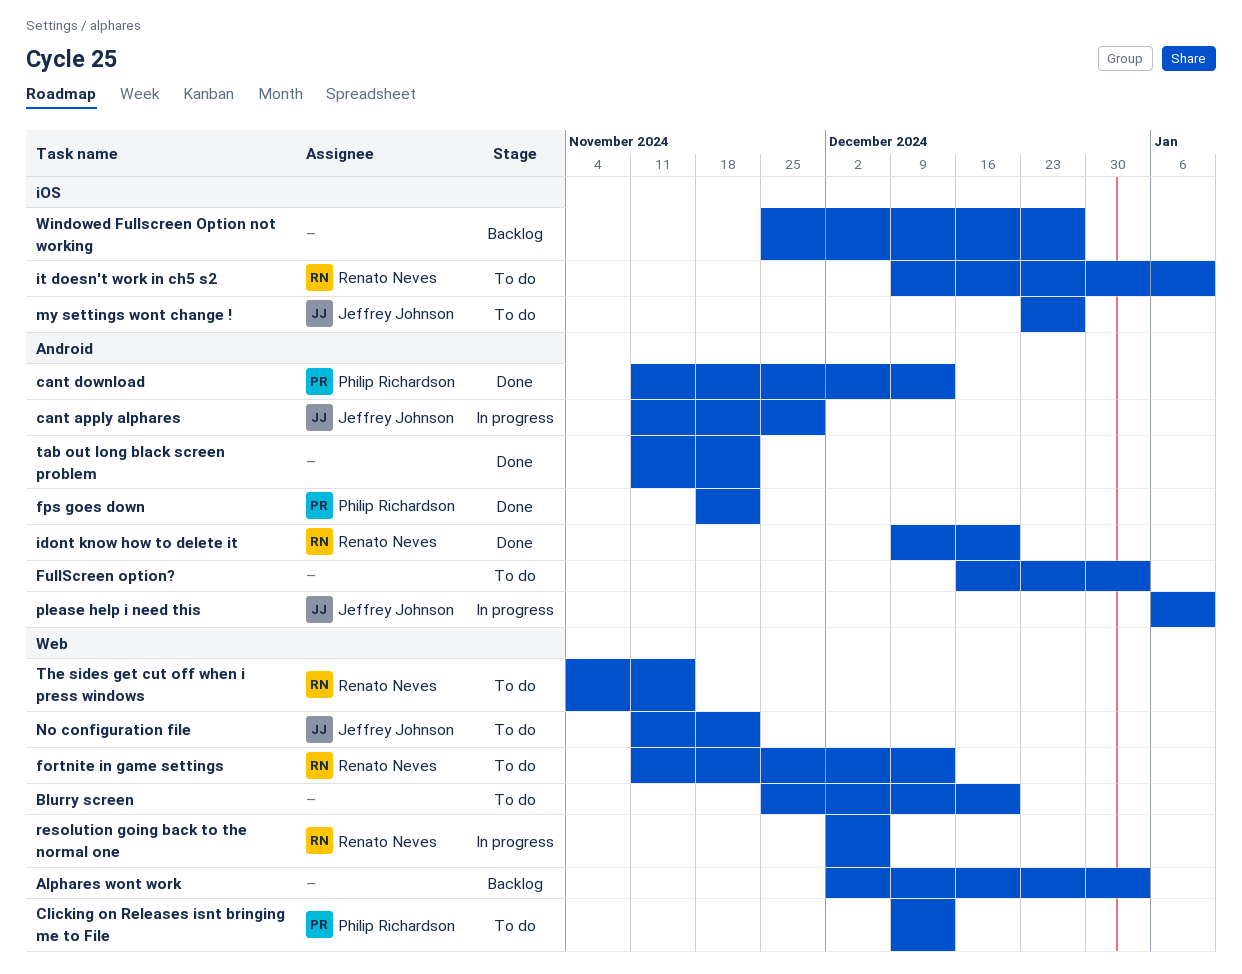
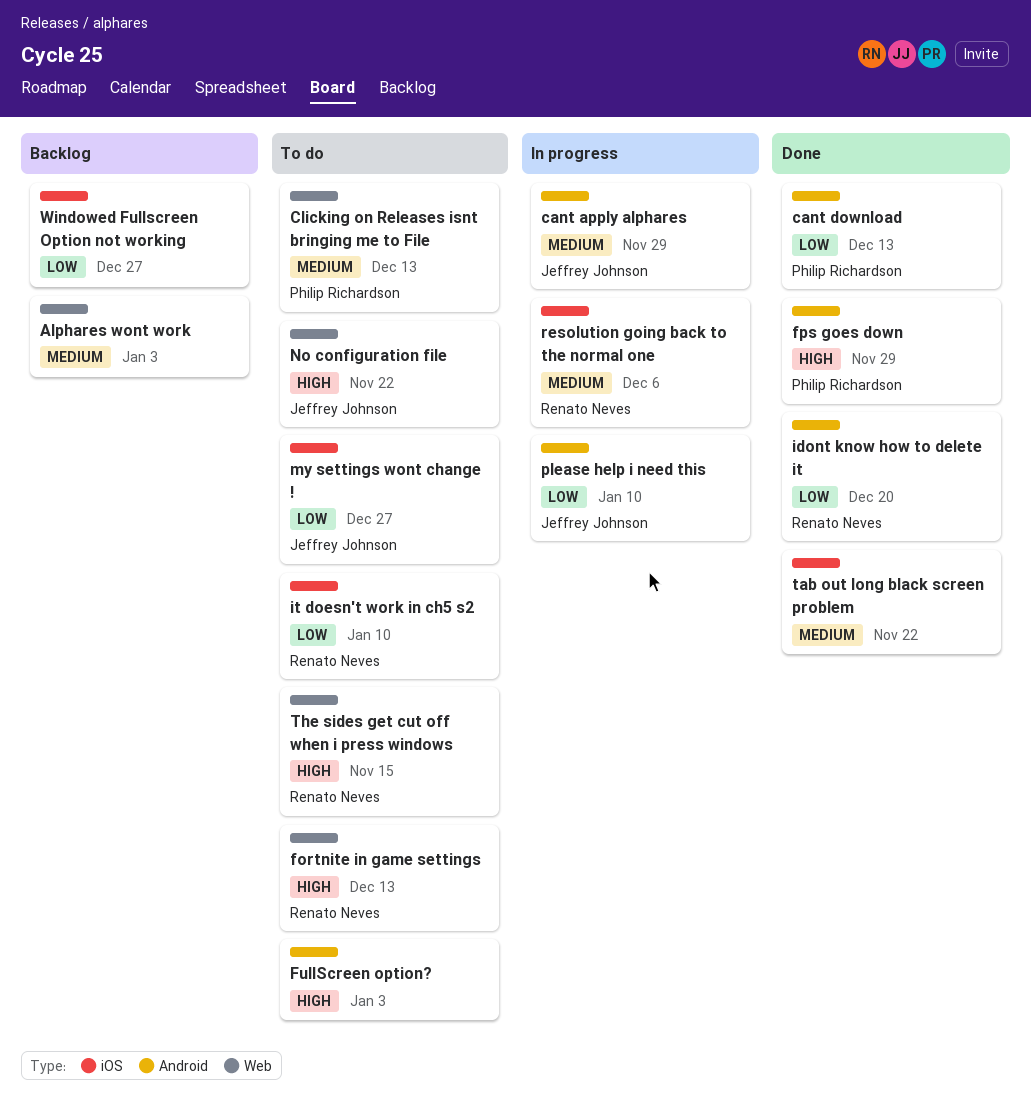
Blurry screen: present -> none
fps goes down, due: Nov 22 -> Nov 29
resolution going back to the normal one, label: Web -> iOS
tab out long black screen problem, label: Android -> iOS

